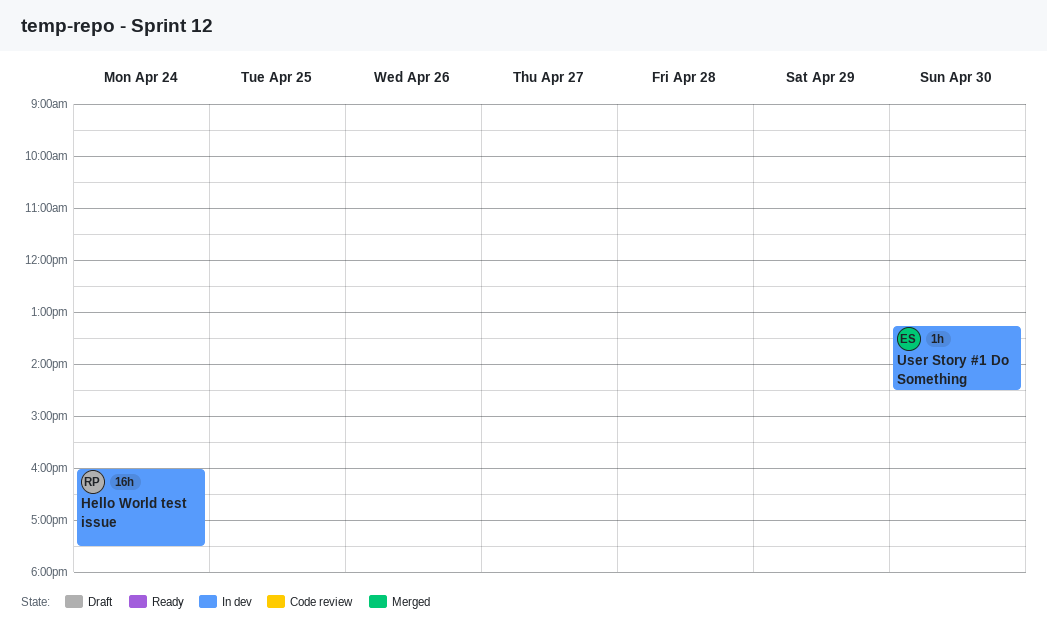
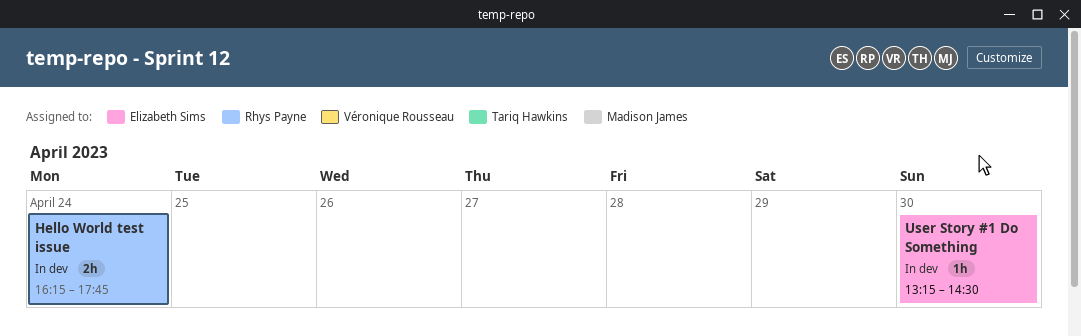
Hello World test issue, estimate: 16h -> 2h
Hello World test issue, begins: 16:00 -> 16:15
Hello World test issue, ends: 17:30 -> 17:45

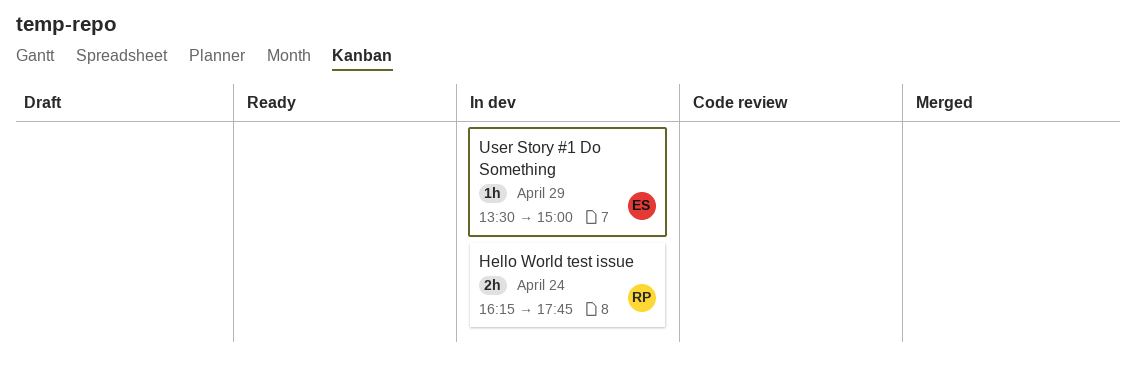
User Story #1 Do Something, day: Apr 30 -> Apr 29
User Story #1 Do Something, begins: 13:15 -> 13:30
User Story #1 Do Something, ends: 14:30 -> 15:00

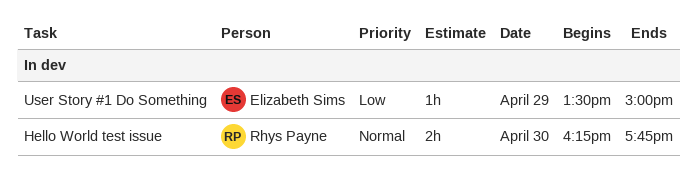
Hello World test issue, day: Apr 24 -> Apr 30

